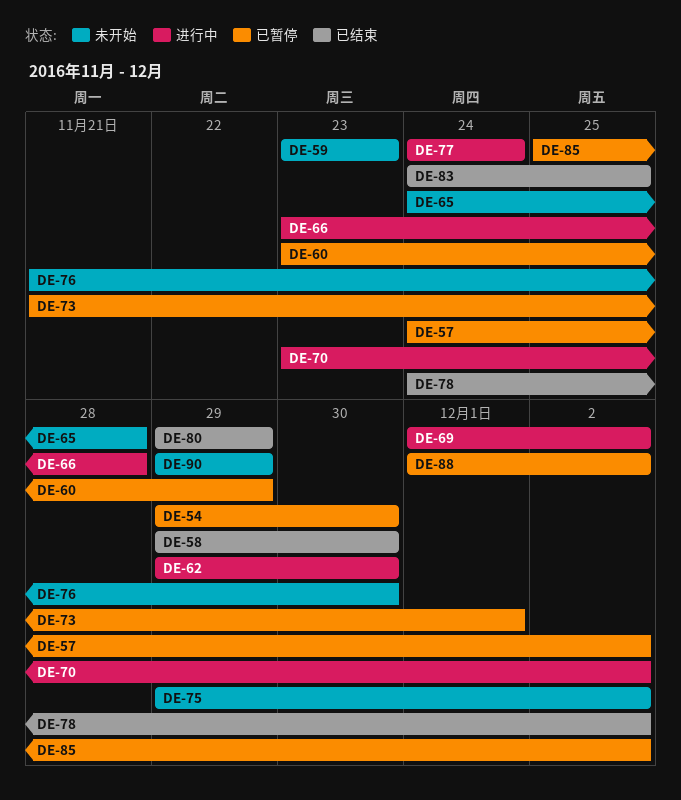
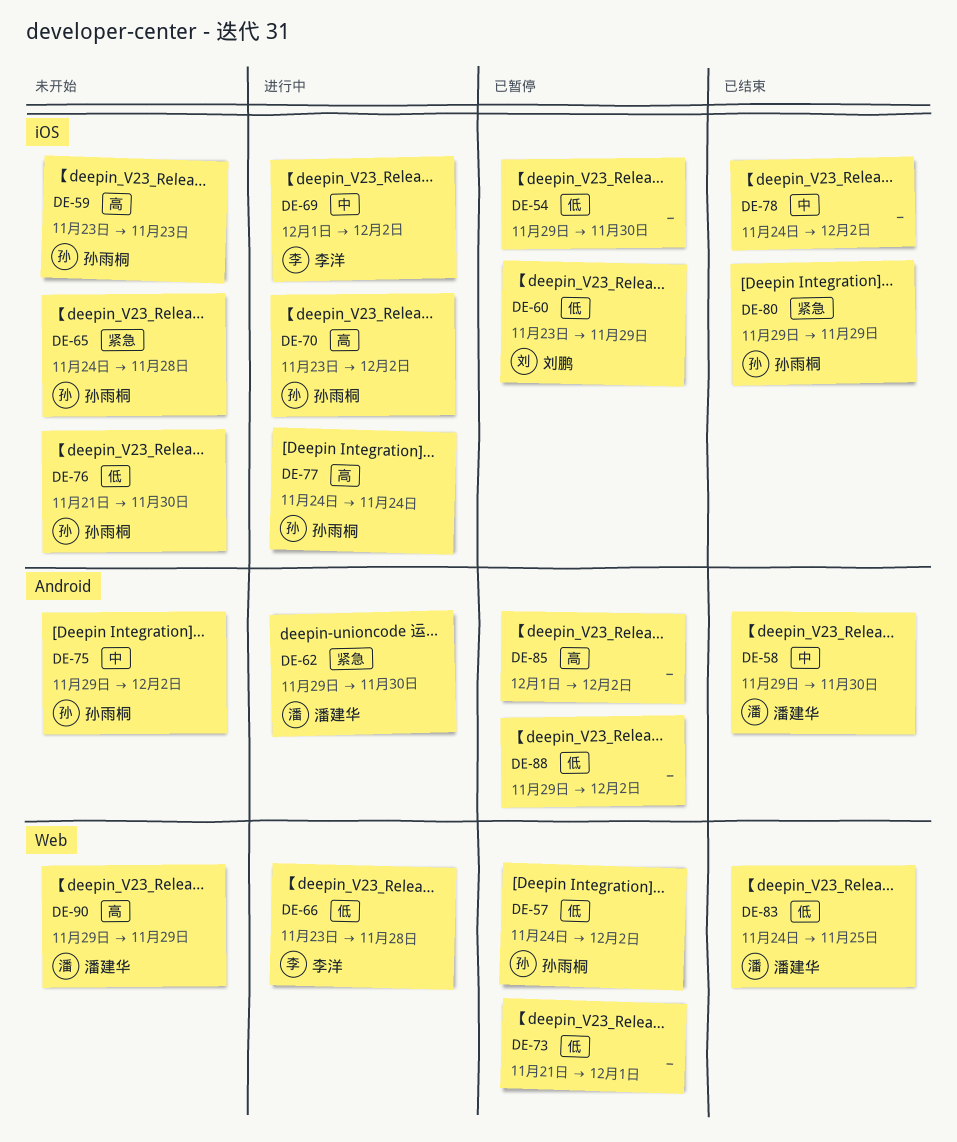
DE-85, start: Nov 25 -> Dec 1
DE-88, start: Dec 1 -> Nov 29

